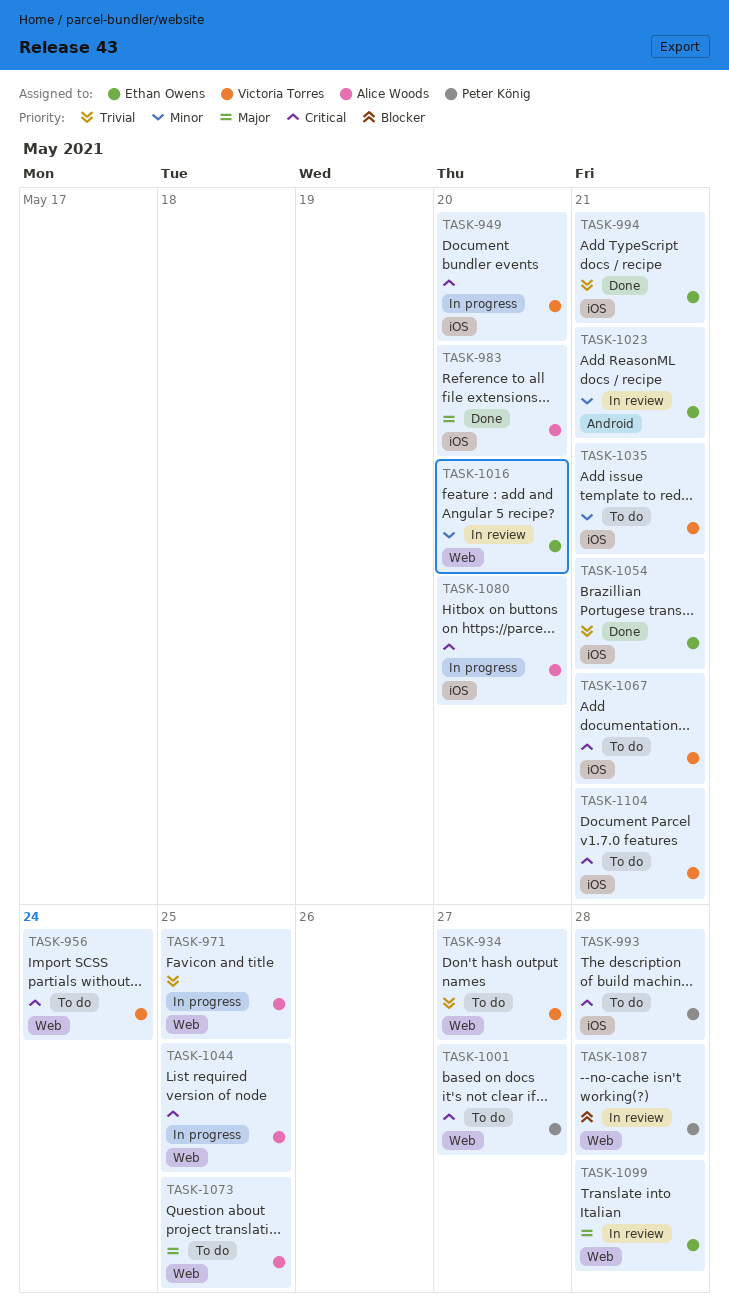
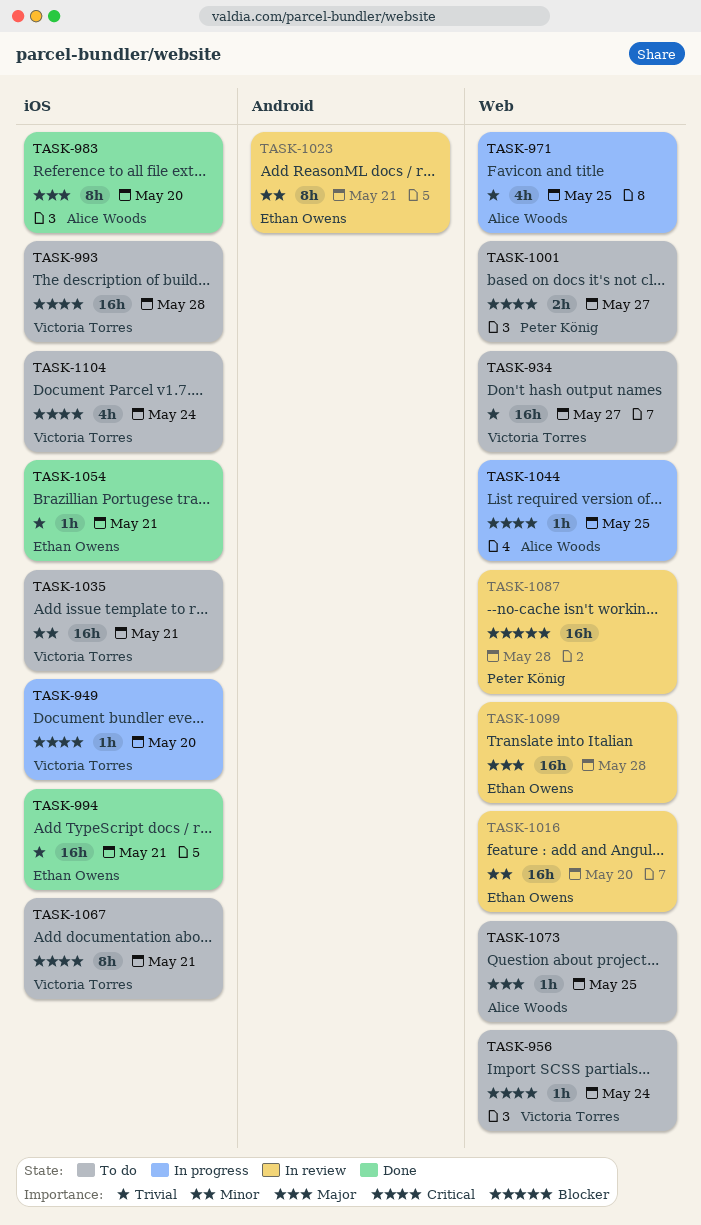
TASK-993, owner: Peter König -> Victoria Torres
TASK-1080: present -> none
TASK-1104, due: May 21 -> May 24

